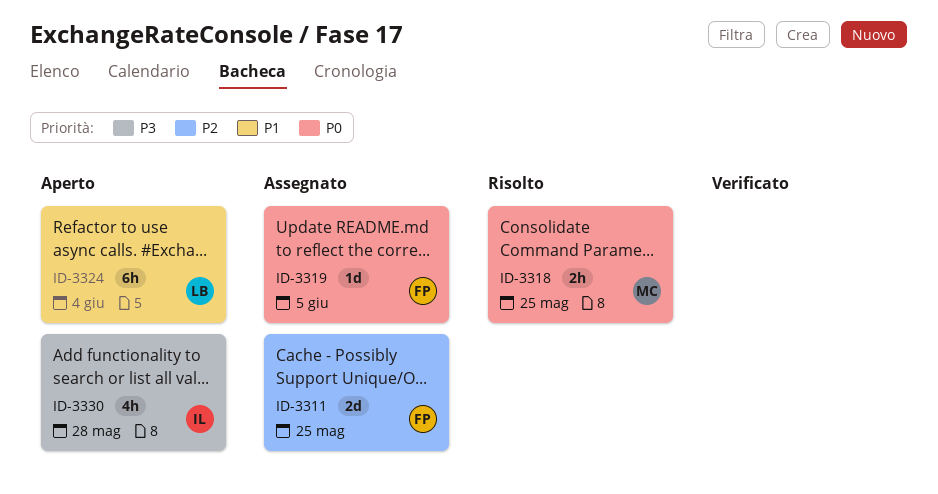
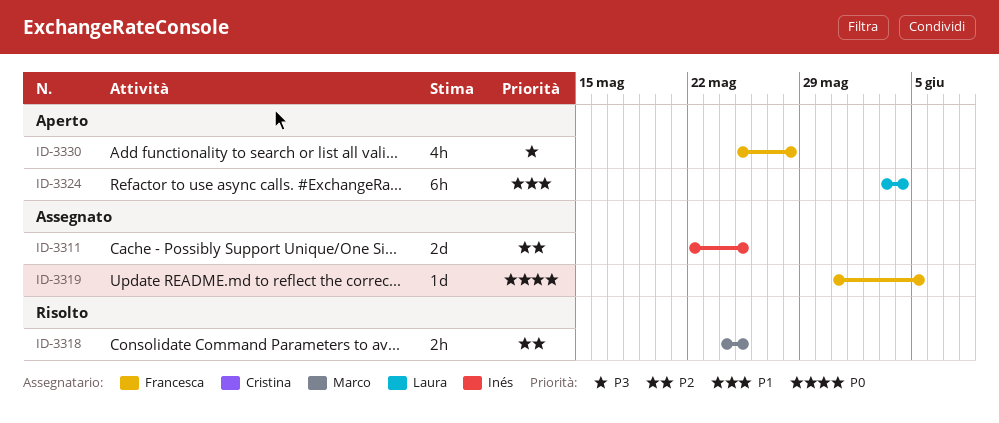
ID-3311, owner: Francesca -> Inés
ID-3318, priority: P0 -> P2
ID-3330, owner: Inés -> Francesca

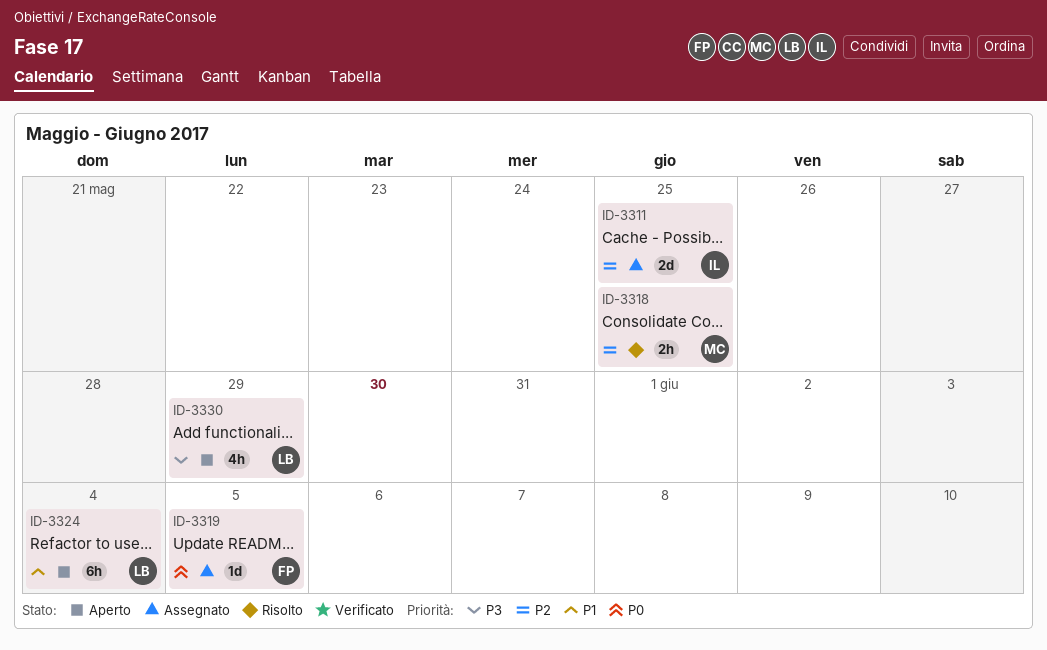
ID-3330, owner: Francesca -> Laura
ID-3330, due: May 28 -> May 29

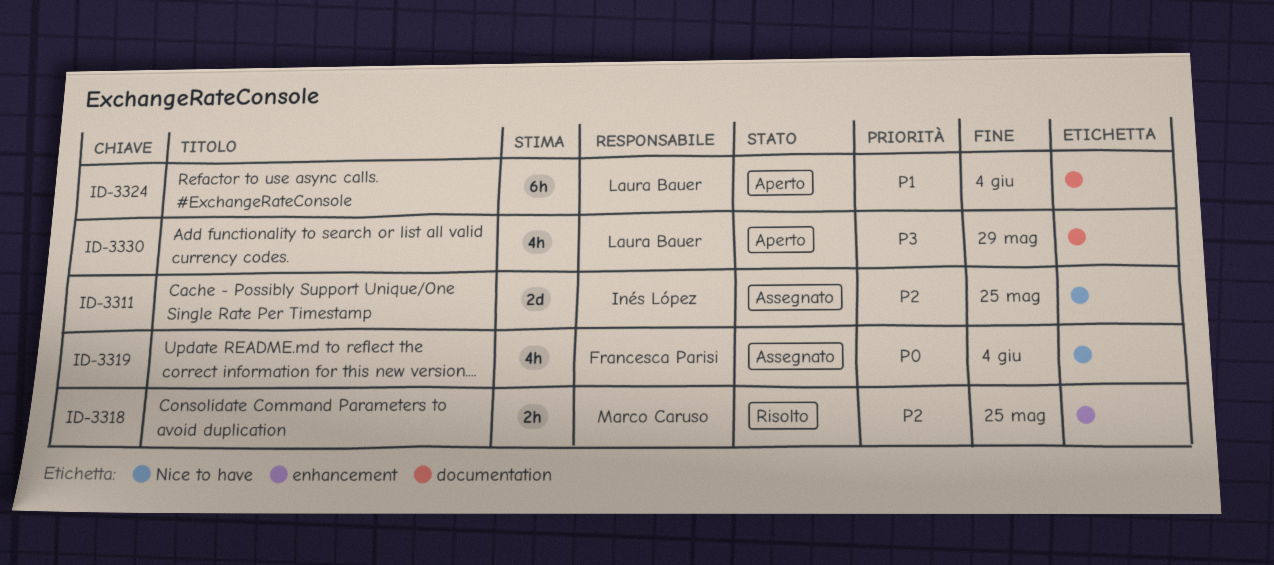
ID-3319, estimate: 1d -> 4h
ID-3319, due: Jun 5 -> Jun 4

